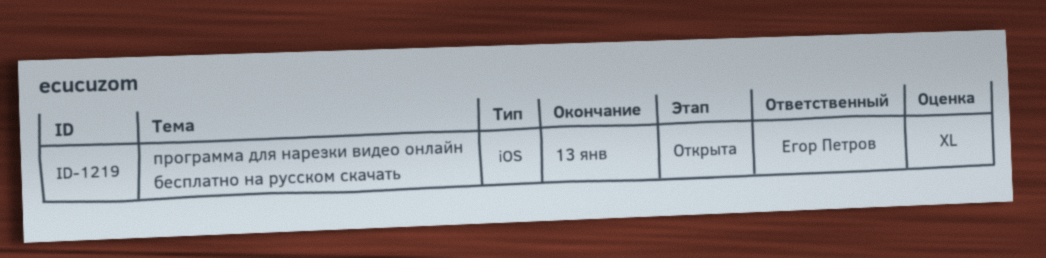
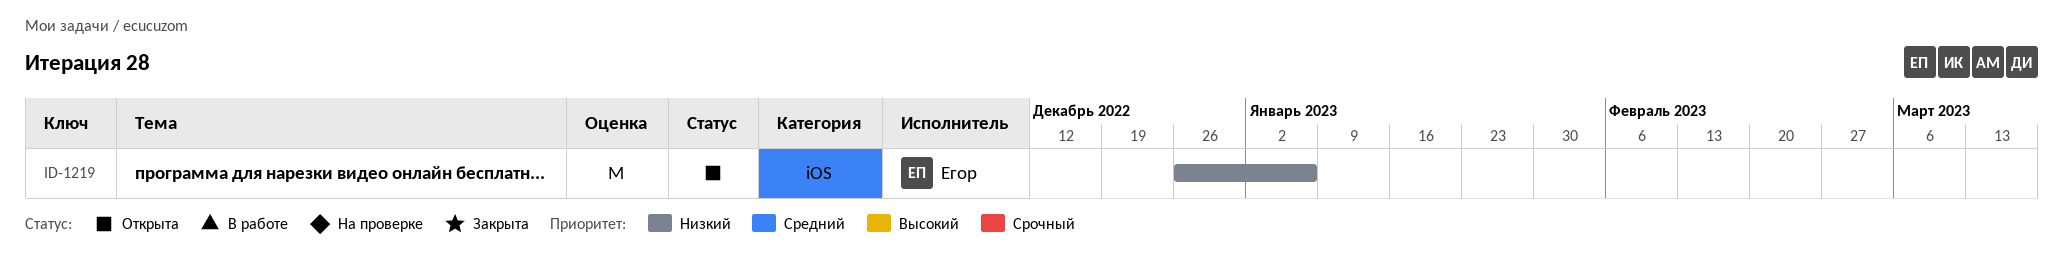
ID-1219, estimate: XL -> M
ID-1219, due: Jan 13 -> Jan 6

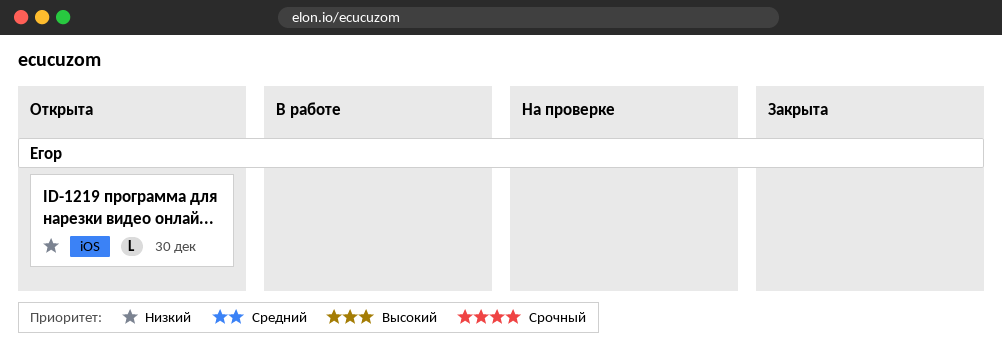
ID-1219, estimate: M -> L
ID-1219, due: Jan 6 -> Dec 30

